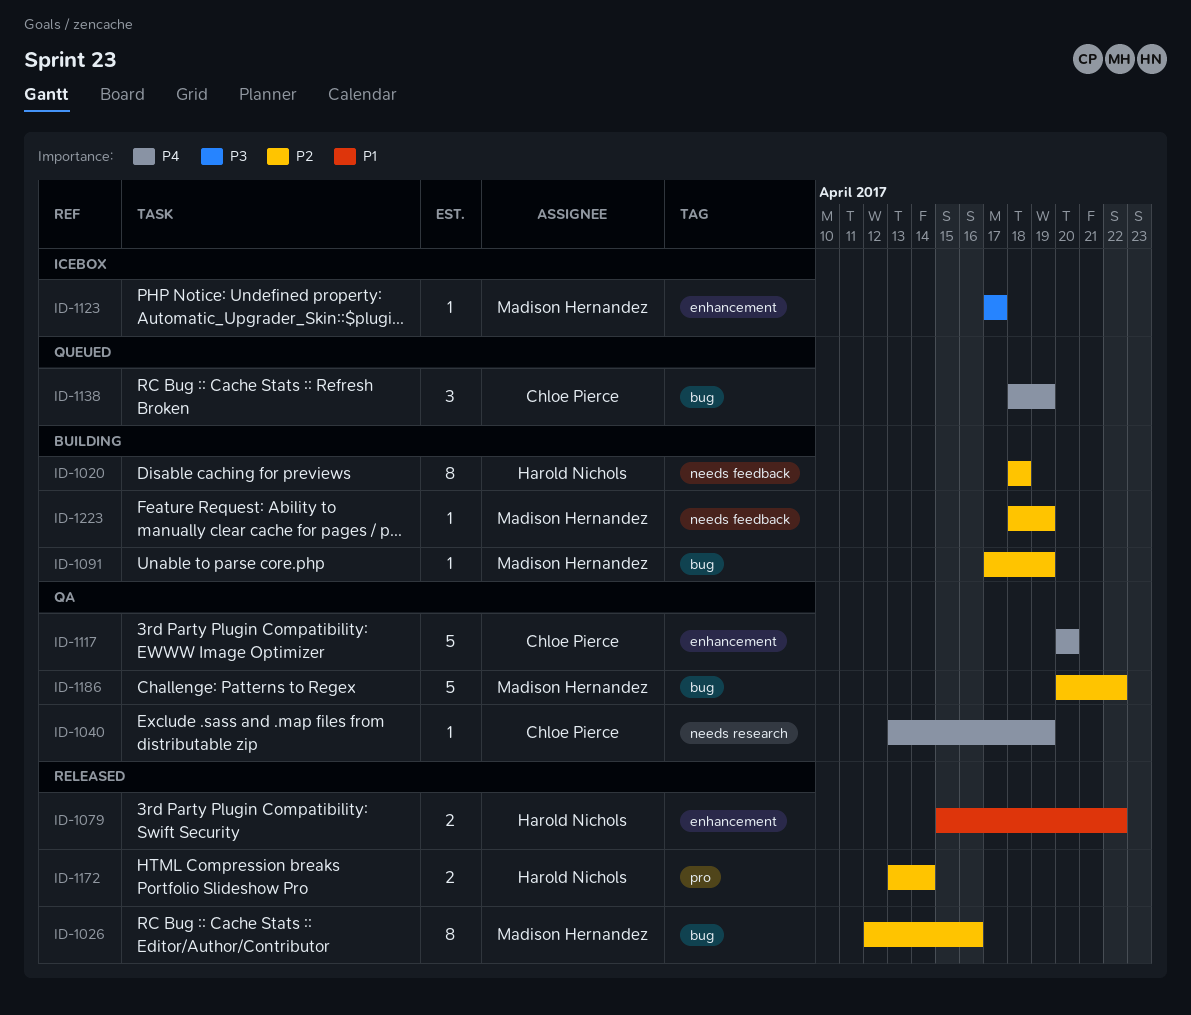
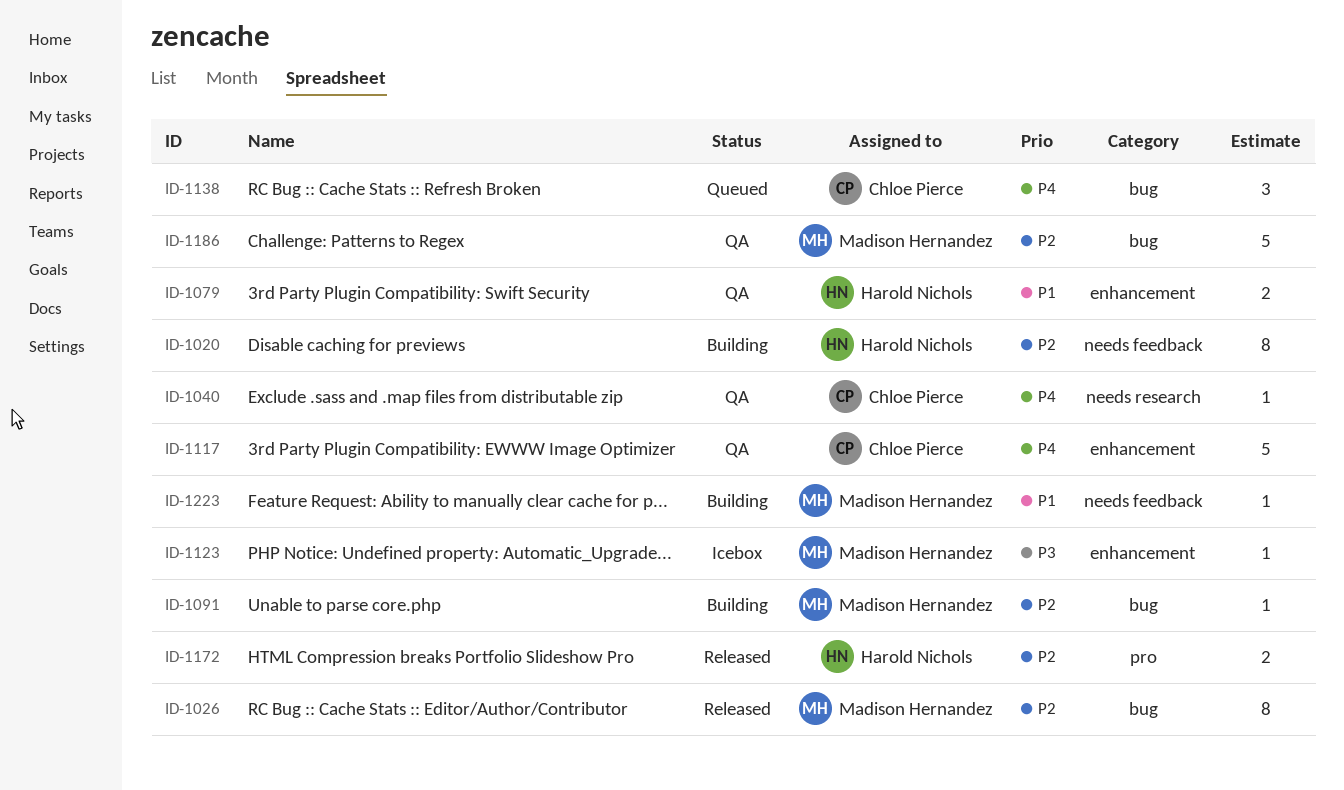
ID-1079, status: Released -> QA
ID-1223, priority: P2 -> P1

